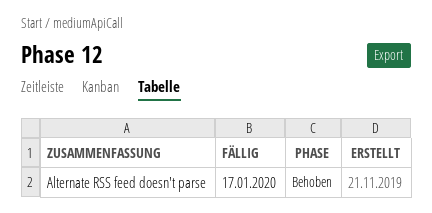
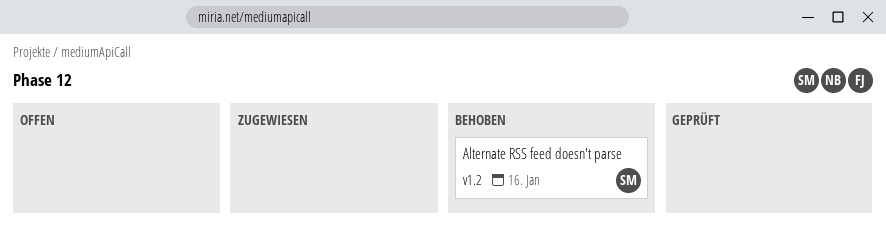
Alternate RSS feed doesn't parse, due: Jan 17 -> Jan 16

